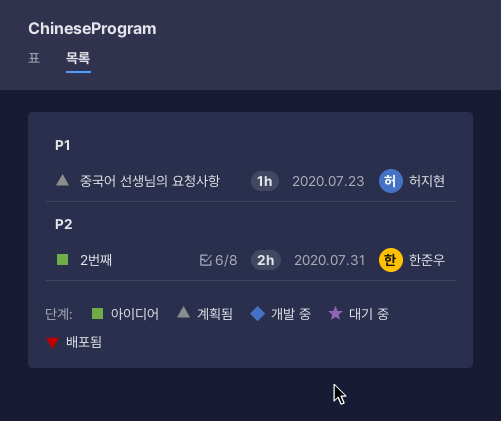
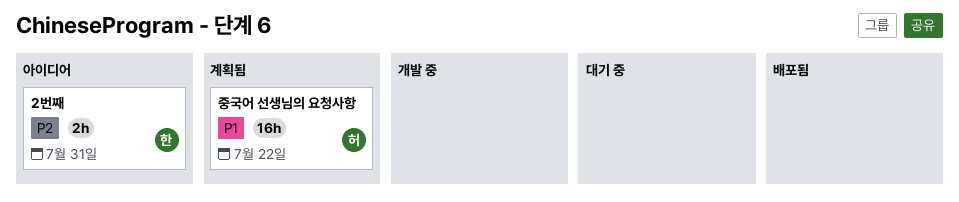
중국어 선생님의 요청사항, estimate: 1h -> 16h
중국어 선생님의 요청사항, due: Jul 23 -> Jul 22

